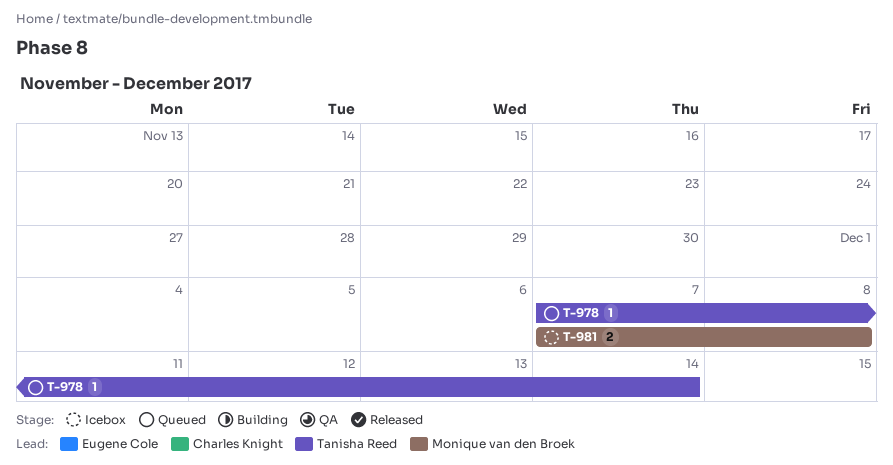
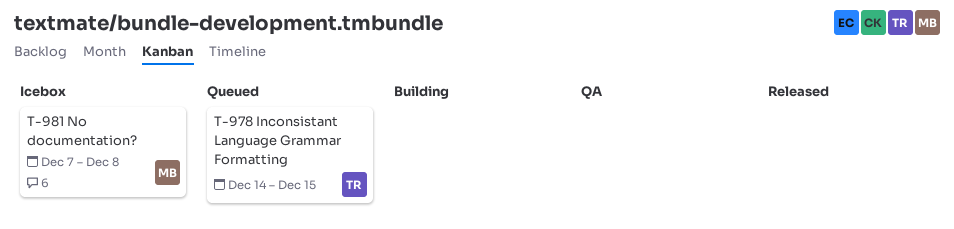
T-978, start: Dec 7 -> Dec 14
T-978, due: Dec 14 -> Dec 15

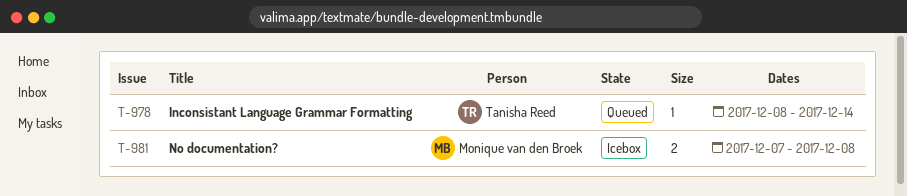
T-978, start: Dec 14 -> Dec 8
T-978, due: Dec 15 -> Dec 14

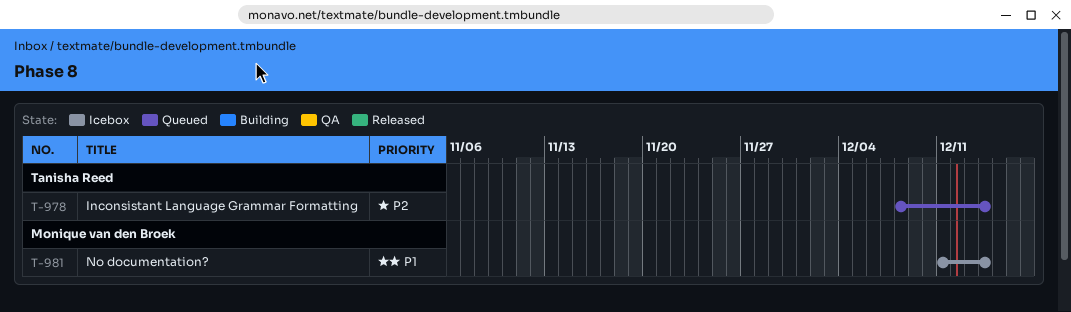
T-981, start: Dec 7 -> Dec 11
T-981, due: Dec 8 -> Dec 14

